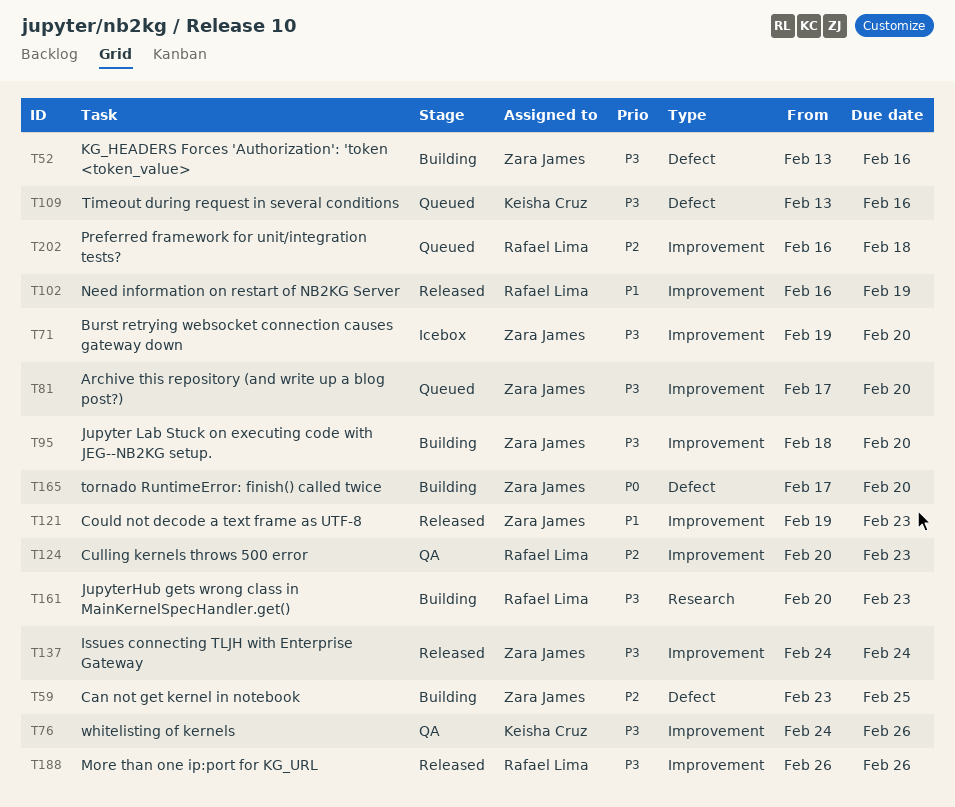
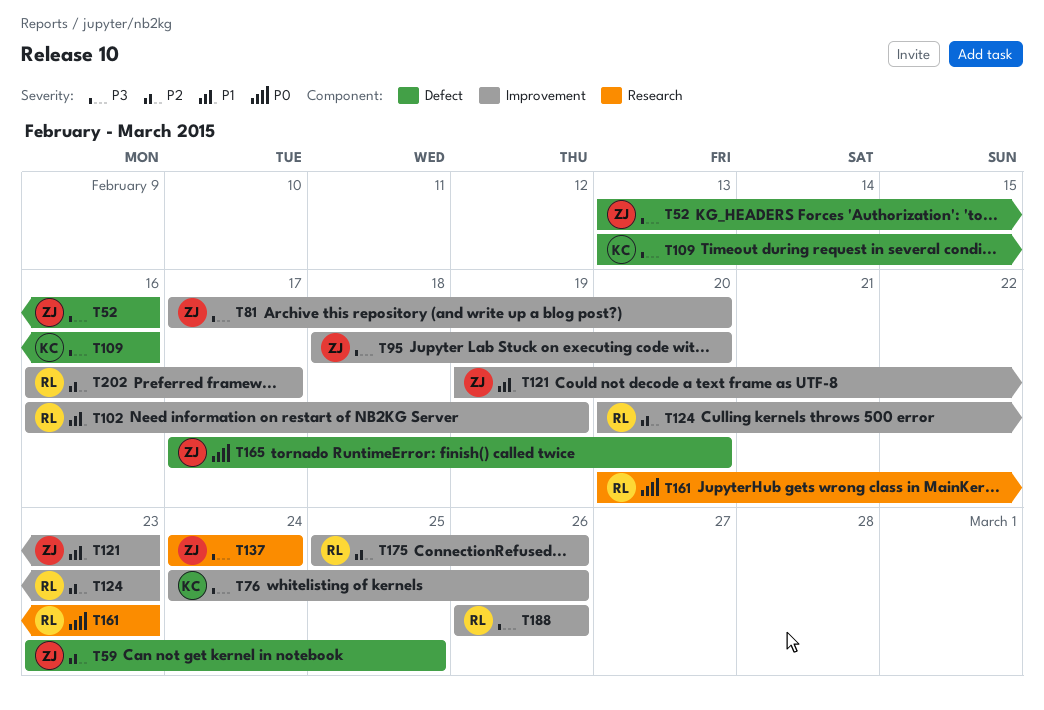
T71: present -> none
T137, label: Improvement -> Research
T161, priority: P3 -> P0
T175: none -> present
T202, due: Feb 18 -> Feb 17

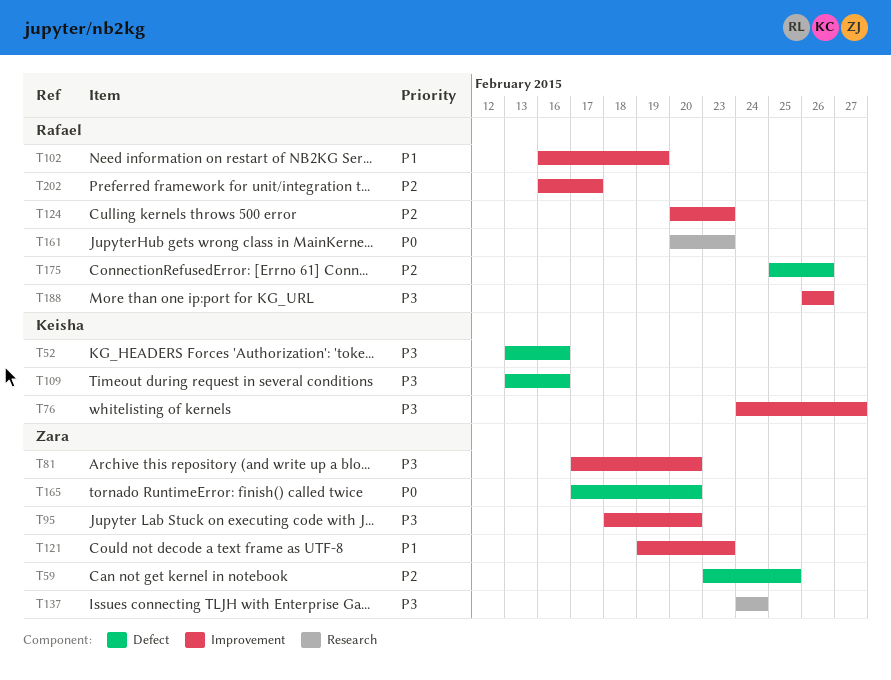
T52, owner: Zara -> Keisha
T76, due: Feb 26 -> Feb 27
T175, label: Improvement -> Defect

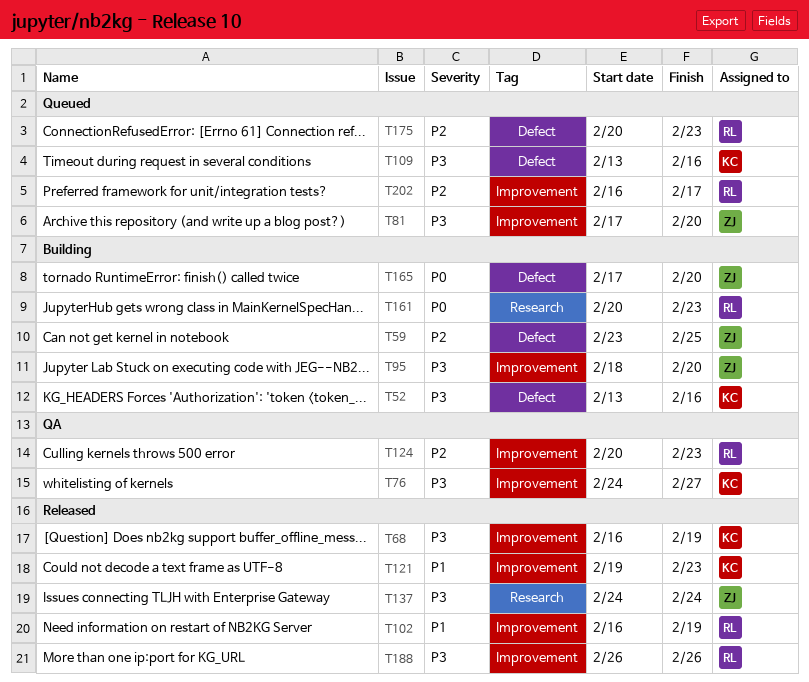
T68: none -> present
T121, owner: Zara -> Keisha
T175, start: Feb 25 -> Feb 20
T175, due: Feb 26 -> Feb 23

